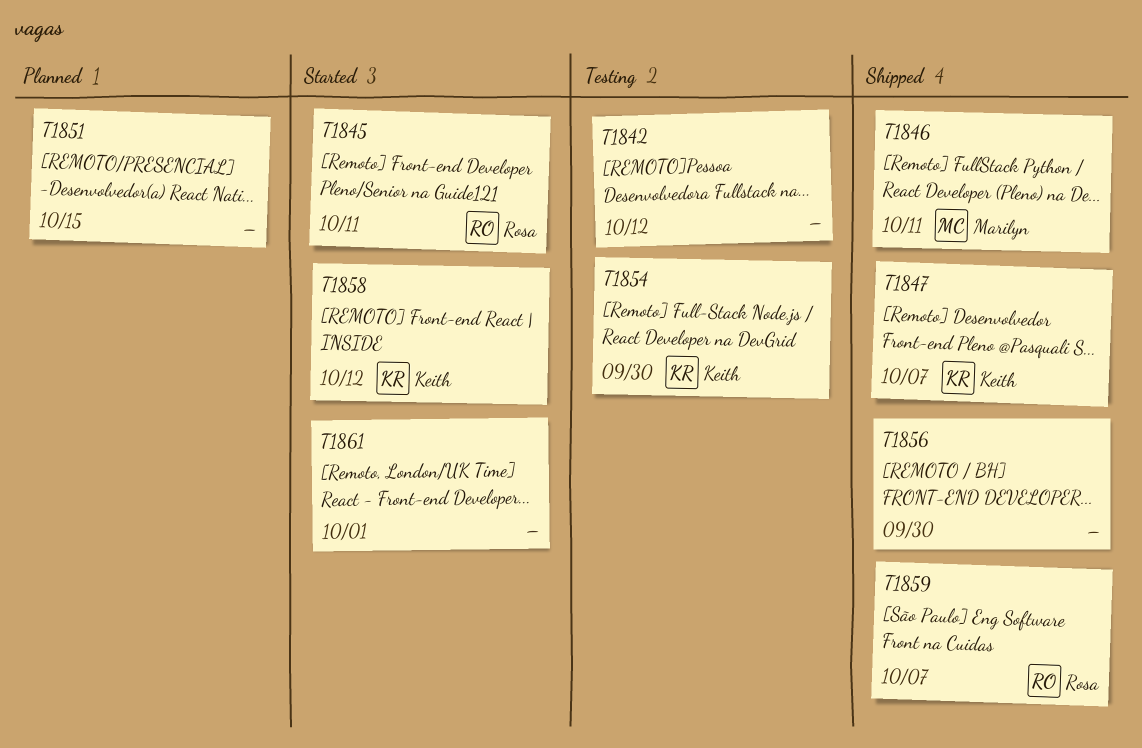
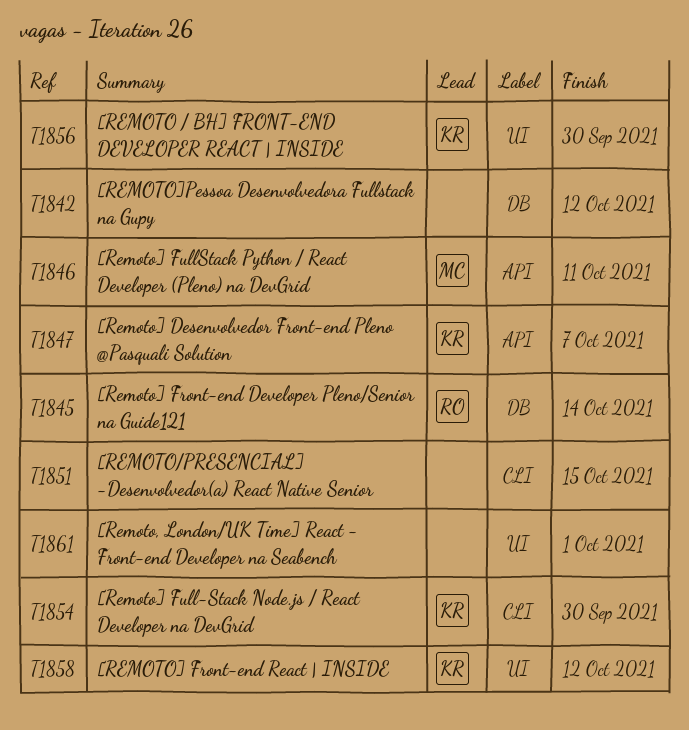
T1845, due: Oct 11 -> Oct 14
T1856, owner: none -> Keith
T1859: present -> none

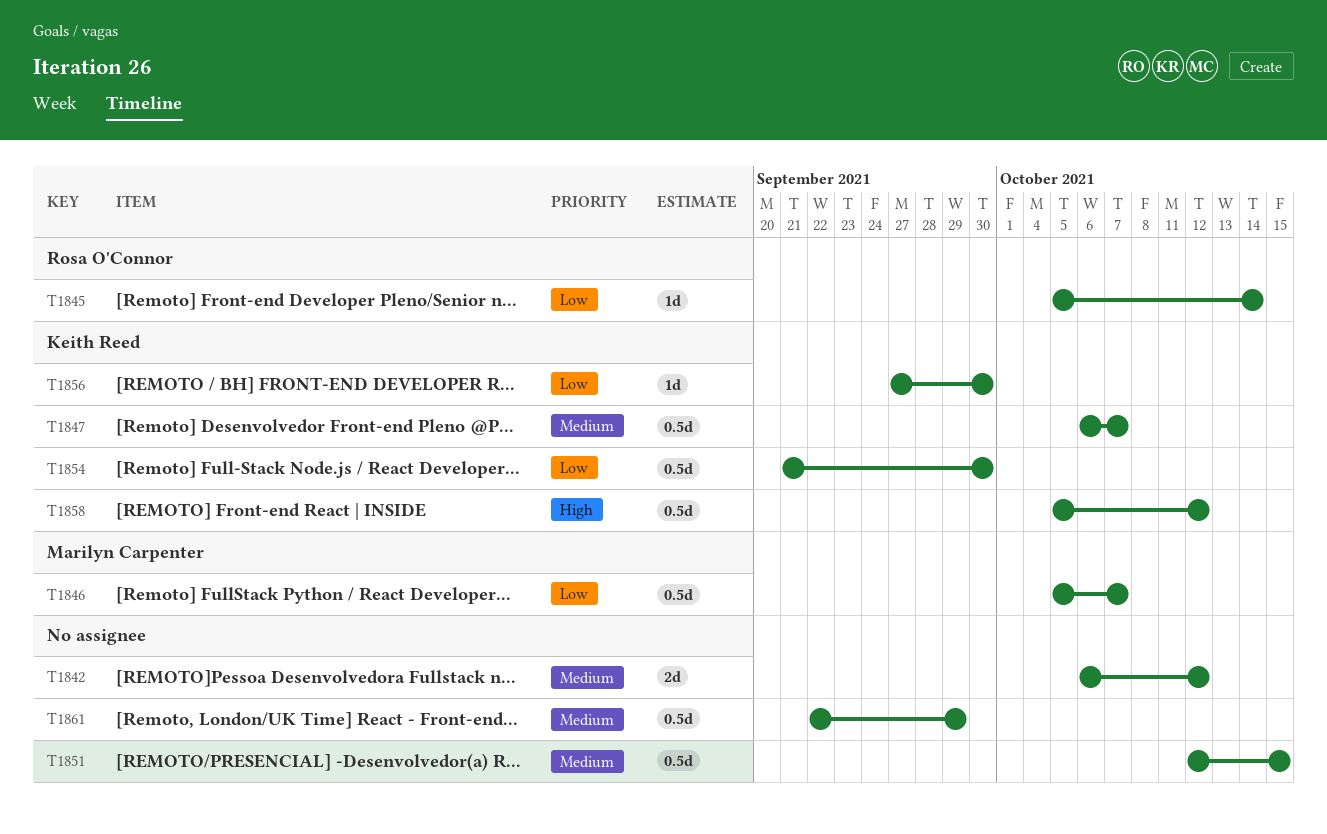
T1846, due: Oct 11 -> Oct 7
T1861, due: Oct 1 -> Sep 29

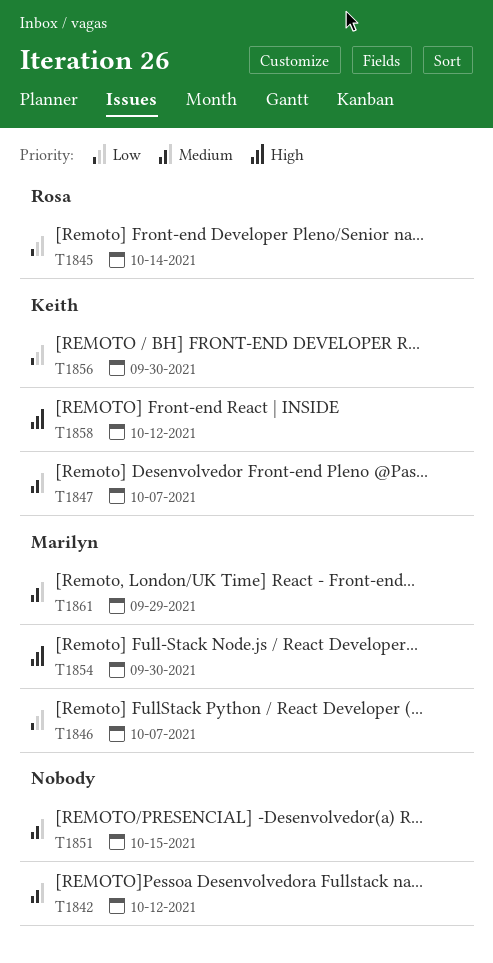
T1854, owner: Keith Reed -> Marilyn Carpenter
T1854, priority: Low -> High
T1861, owner: none -> Marilyn Carpenter

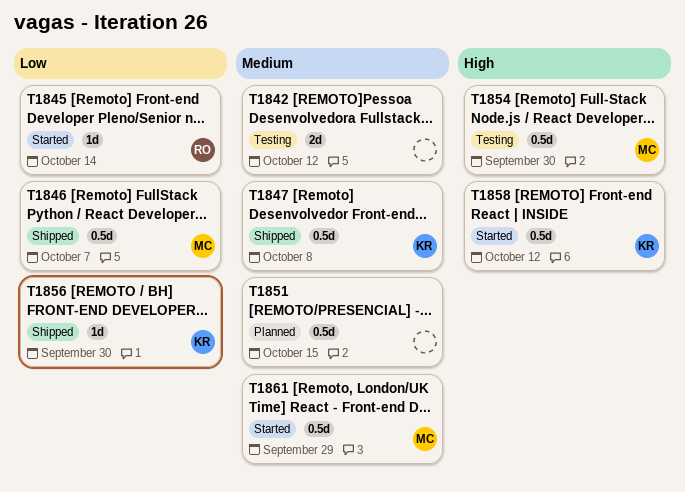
T1847, due: Oct 7 -> Oct 8

